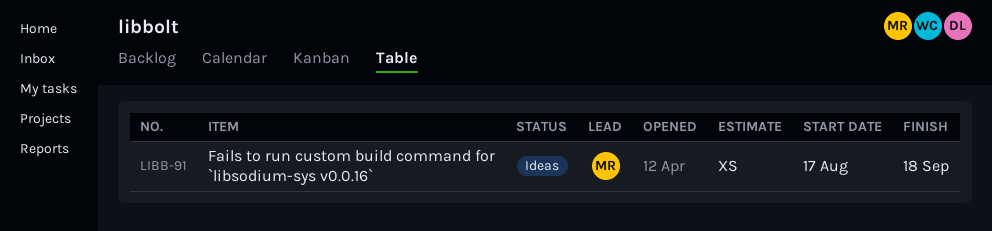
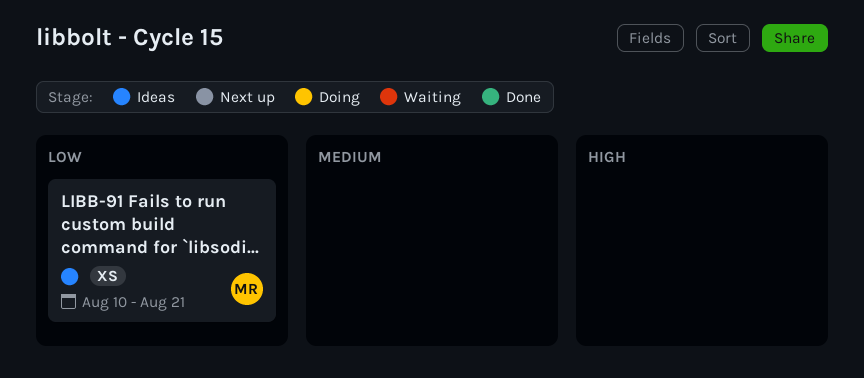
LIBB-91, start: Aug 17 -> Aug 10
LIBB-91, due: Sep 18 -> Aug 21

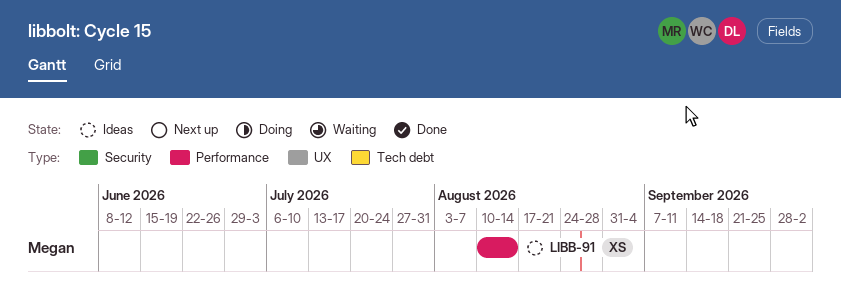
LIBB-91, due: Aug 21 -> Aug 14

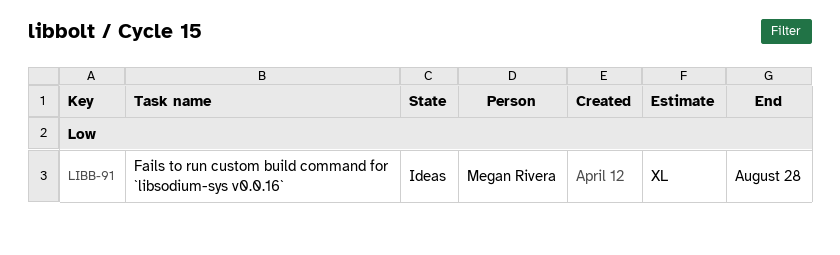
LIBB-91, estimate: XS -> XL
LIBB-91, due: Aug 14 -> Aug 28

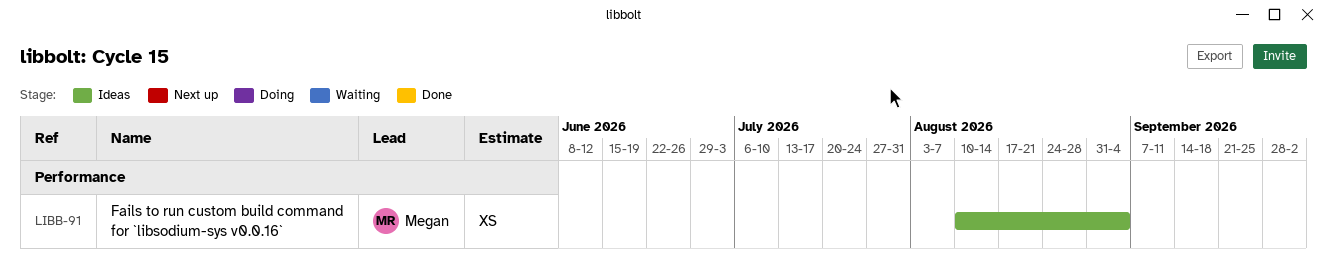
LIBB-91, estimate: XL -> XS
LIBB-91, due: Aug 28 -> Sep 4

